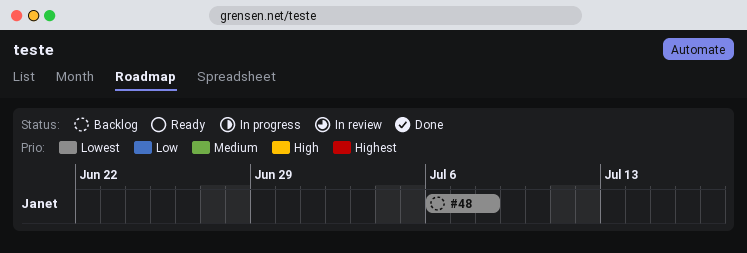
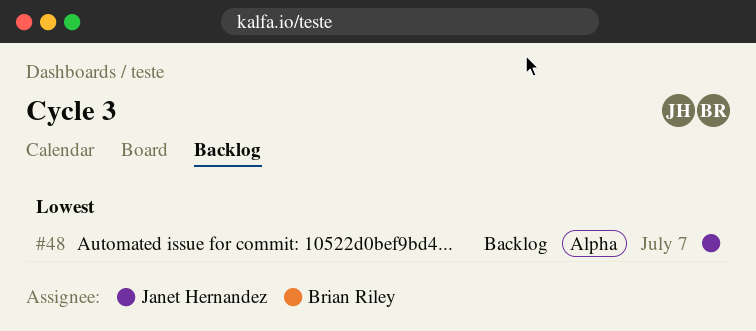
#48, due: Jul 8 -> Jul 7

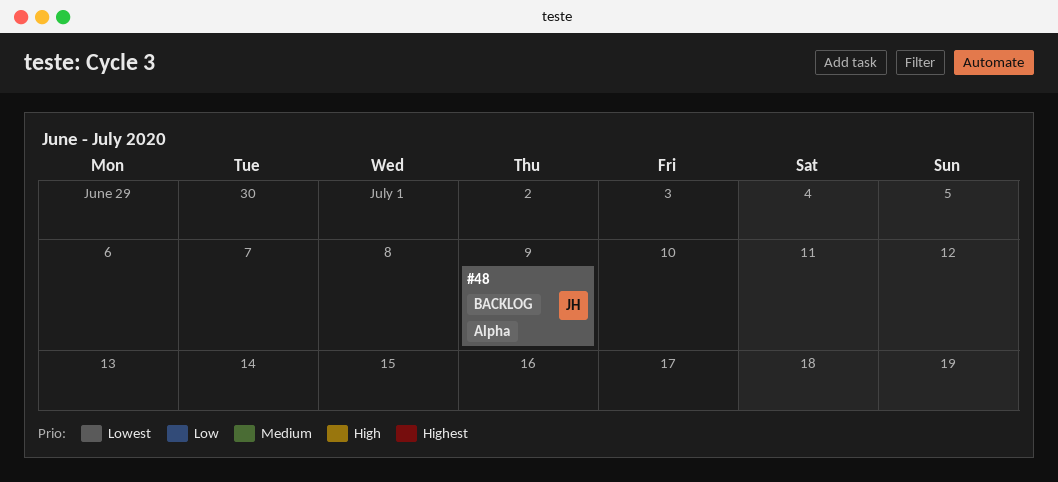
#48, due: Jul 7 -> Jul 9

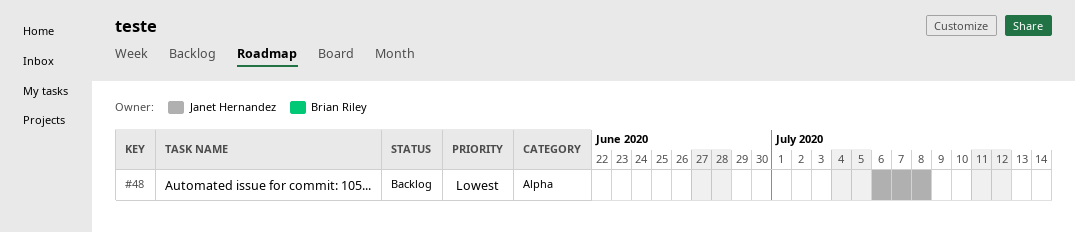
#48, due: Jul 9 -> Jul 8

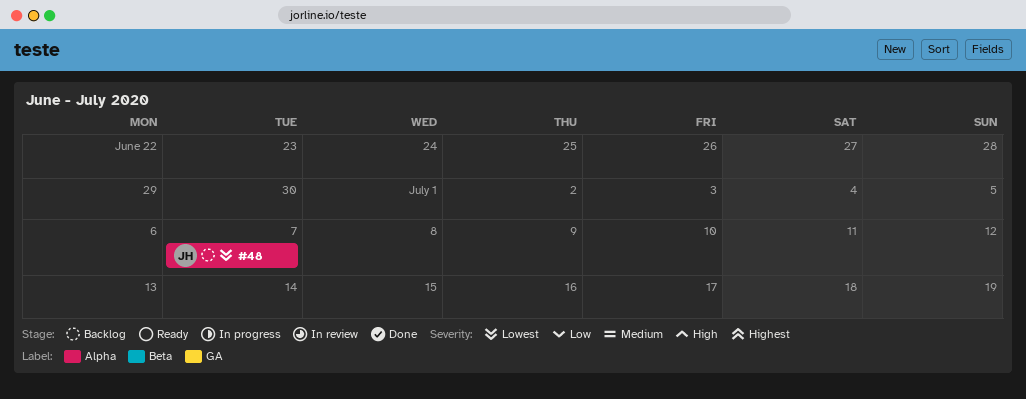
#48, start: Jul 6 -> Jul 7
#48, due: Jul 8 -> Jul 7

